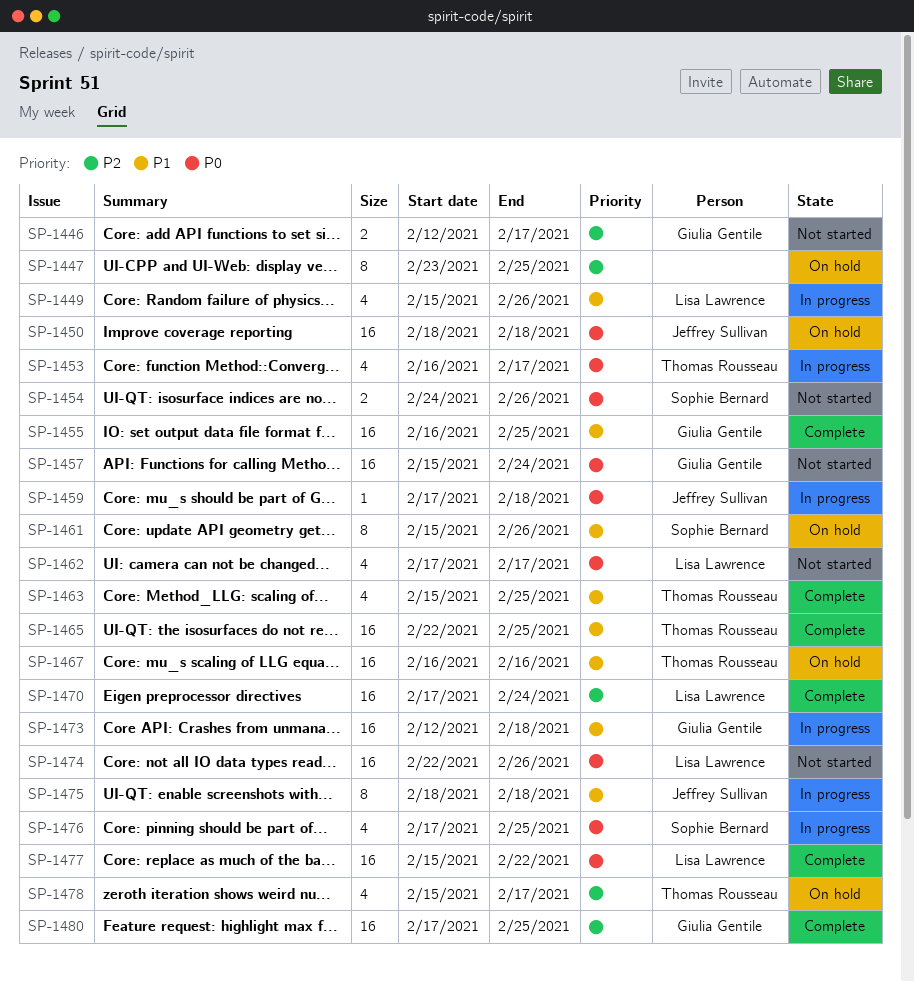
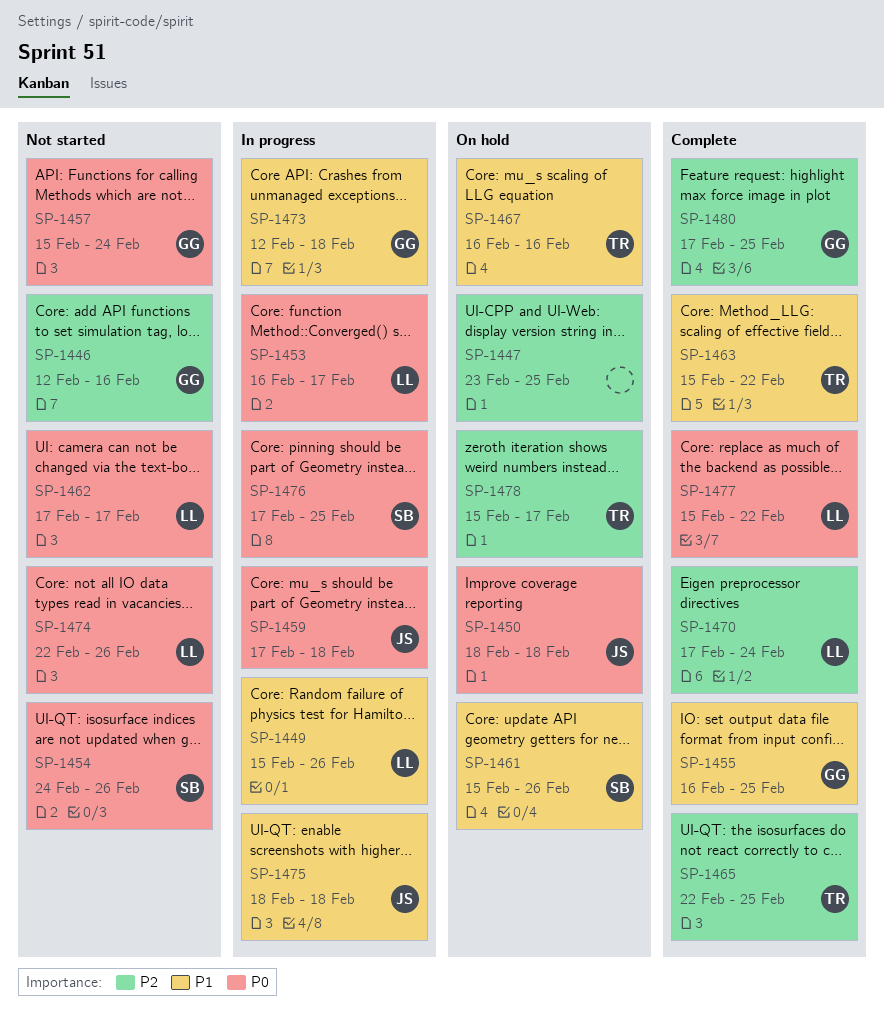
SP-1446, due: Feb 17 -> Feb 16
SP-1453, owner: Thomas Rousseau -> Lisa Lawrence
SP-1463, due: Feb 25 -> Feb 22
SP-1465, priority: P1 -> P2

